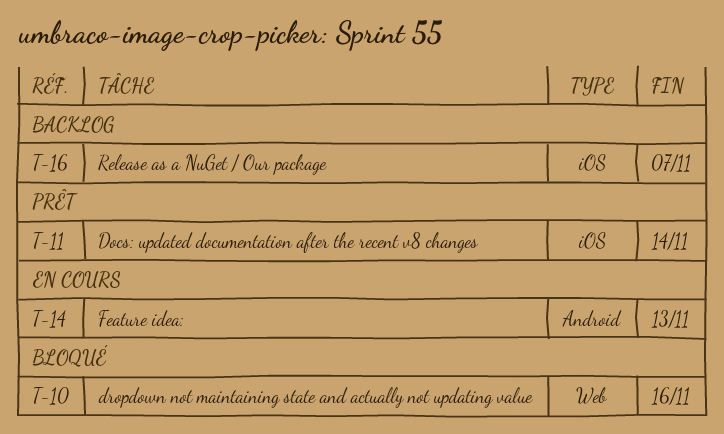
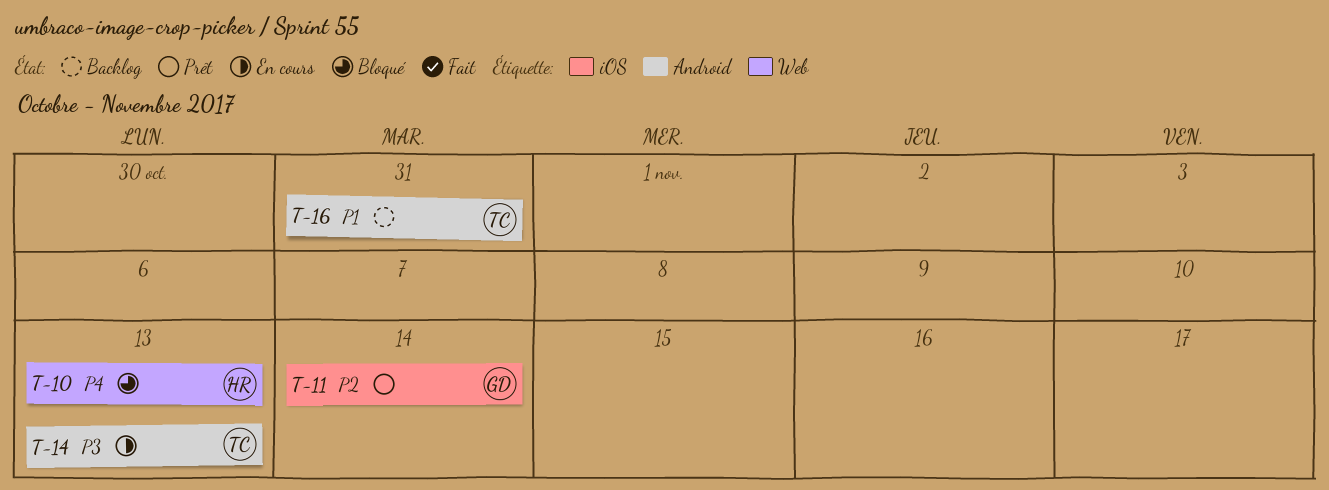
T-10, due: Nov 16 -> Nov 13
T-16, label: iOS -> Android
T-16, due: Nov 7 -> Oct 31

